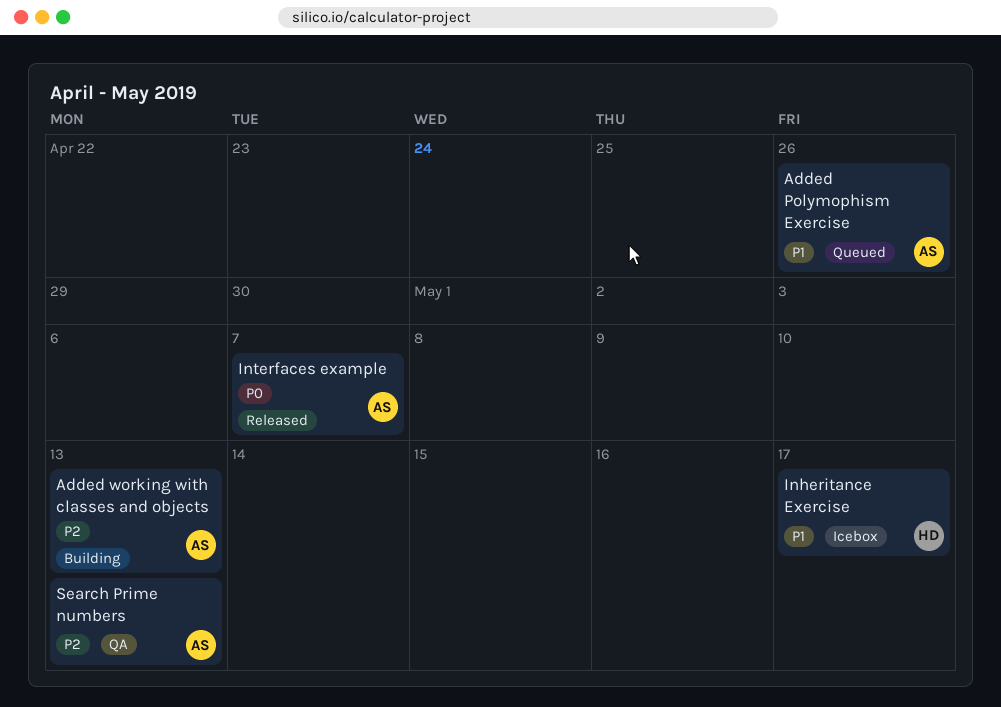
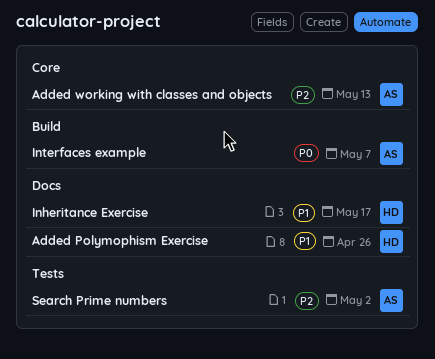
Added Polymophism Exercise, owner: AS -> HD
Search Prime numbers, due: May 13 -> May 2

